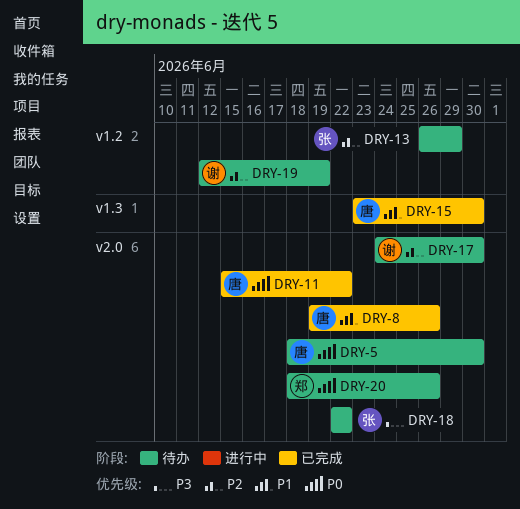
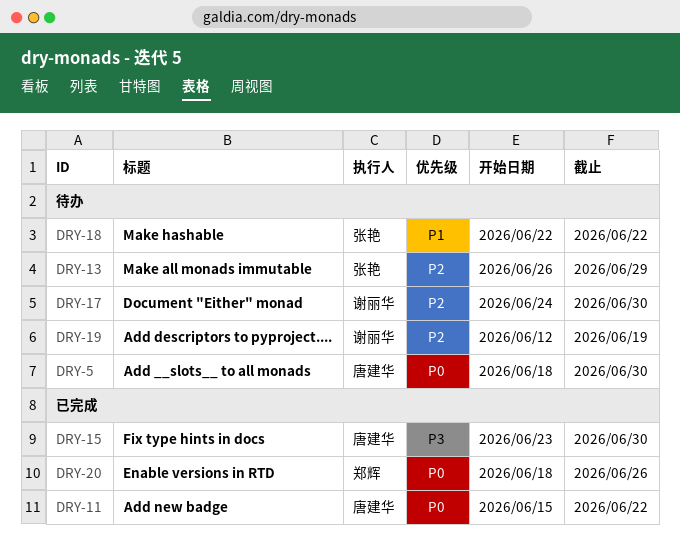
DRY-8: present -> none
DRY-15, priority: P1 -> P3
DRY-18, priority: P3 -> P1
DRY-20, status: 待办 -> 已完成

